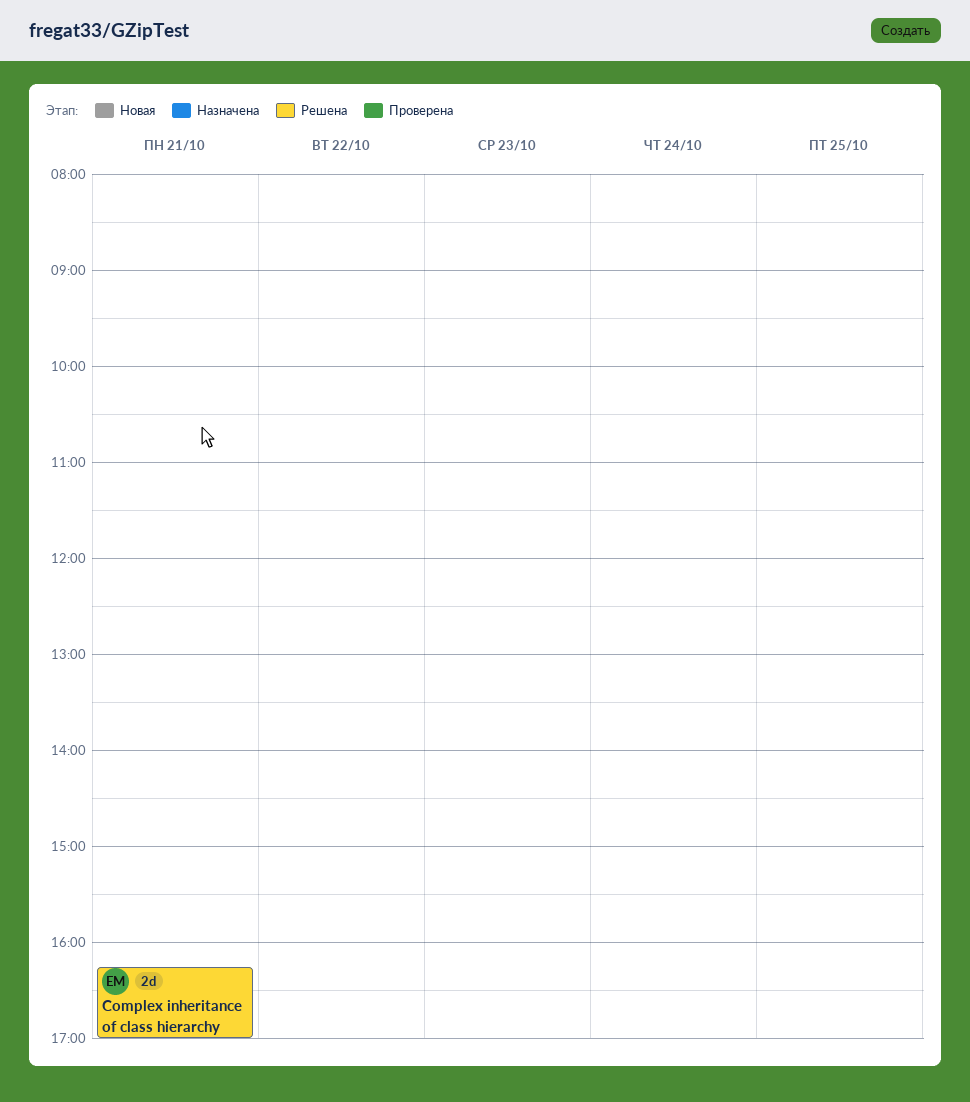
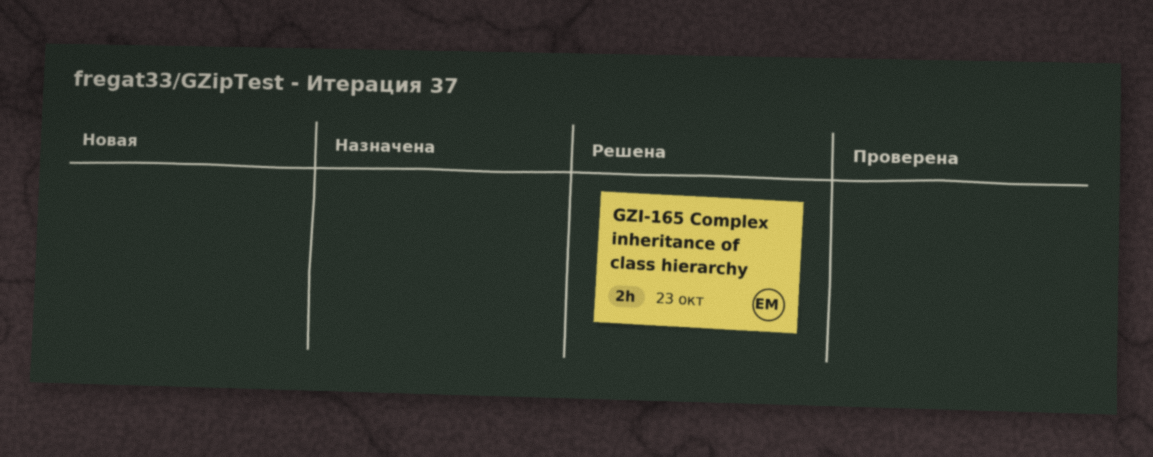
Сomplex inheritance of class hierarchy, estimate: 2d -> 2h
Сomplex inheritance of class hierarchy, day: Oct 21 -> Oct 23

